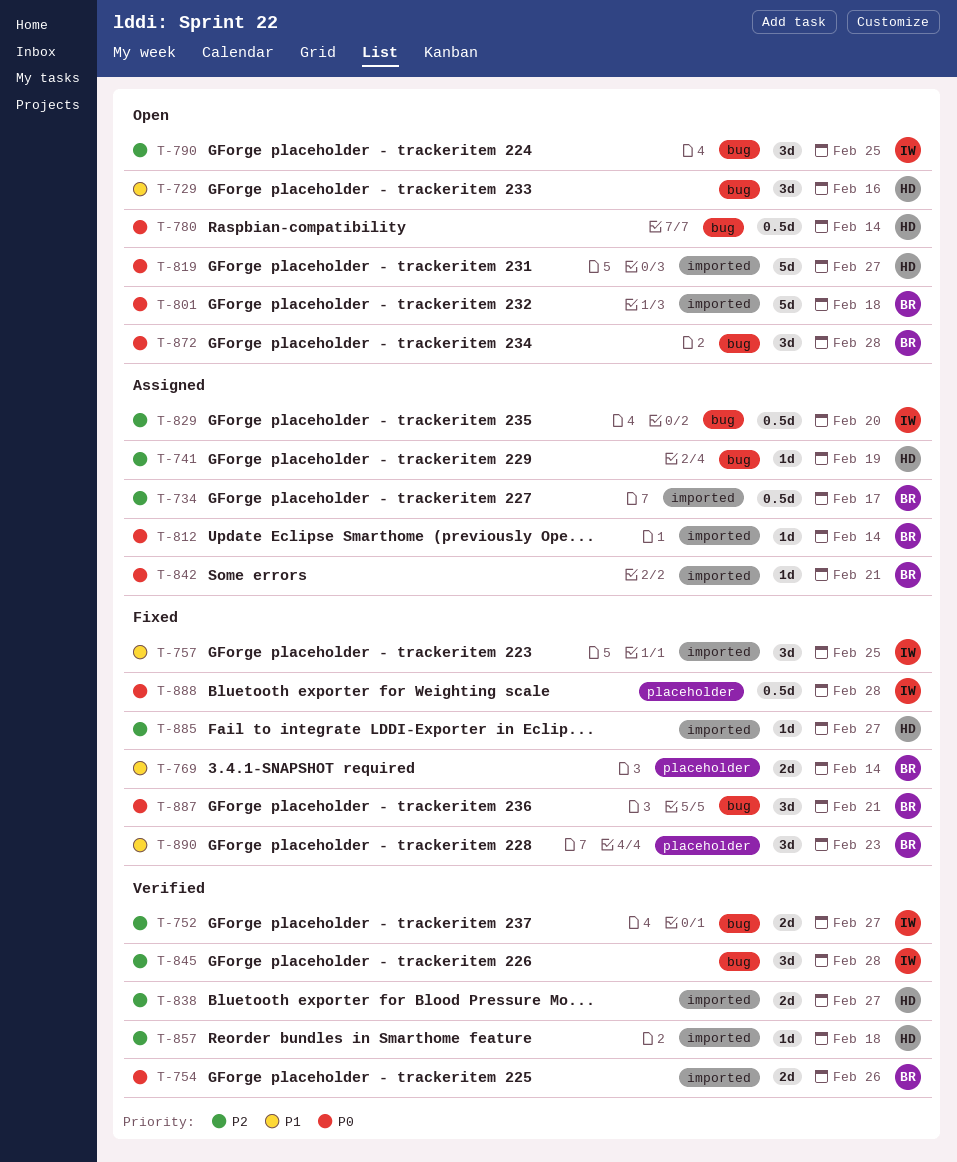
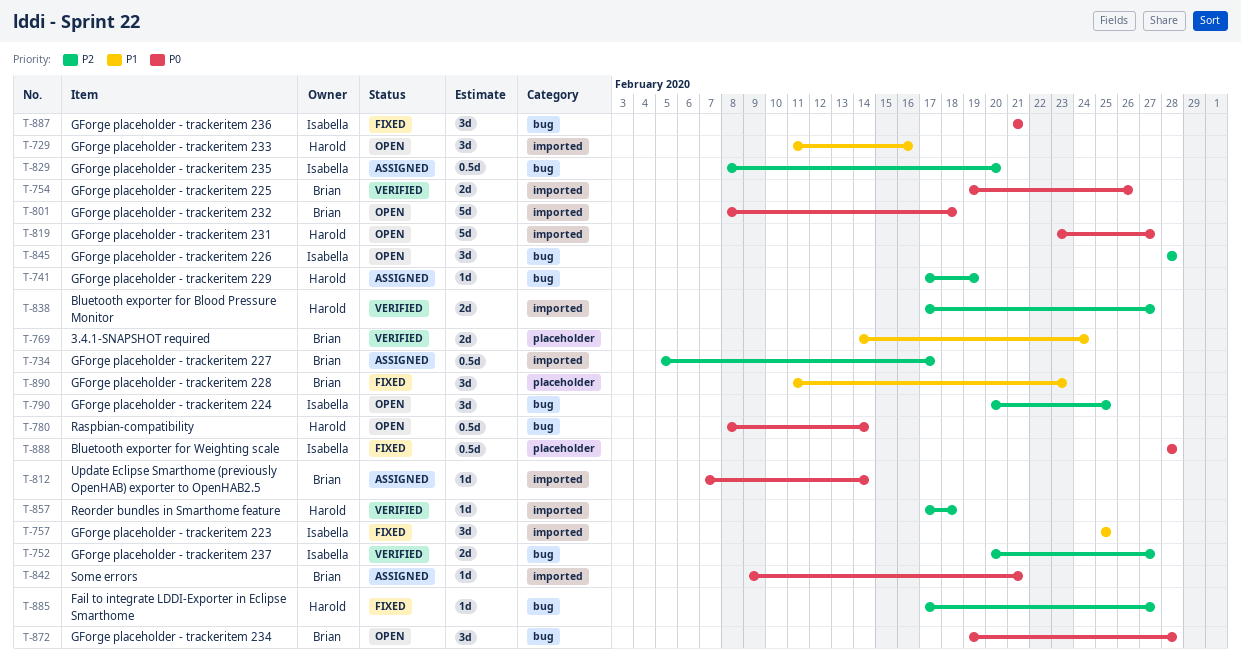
T-729, label: bug -> imported
T-769, status: Fixed -> Verified
T-769, due: Feb 14 -> Feb 24
T-845, status: Verified -> Open
T-885, label: imported -> bug
T-887, owner: Brian -> Isabella

